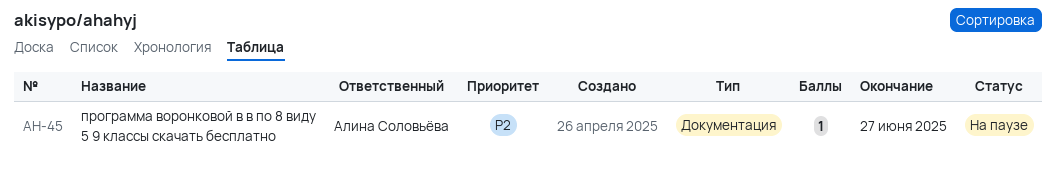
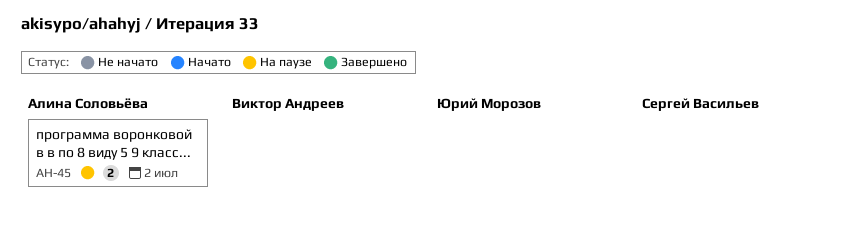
AH-45, estimate: 1 -> 2
AH-45, due: Jun 27 -> Jul 2

